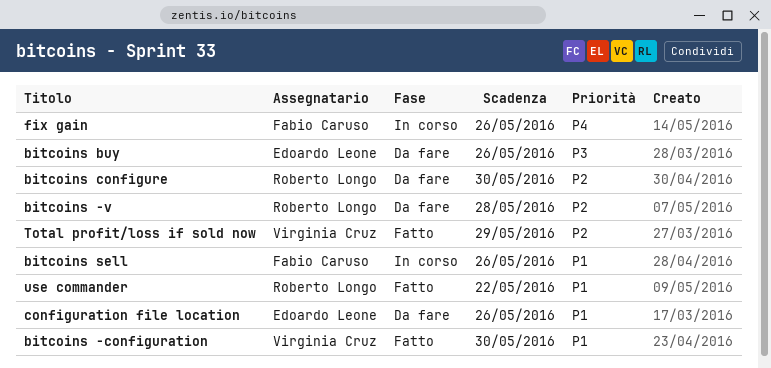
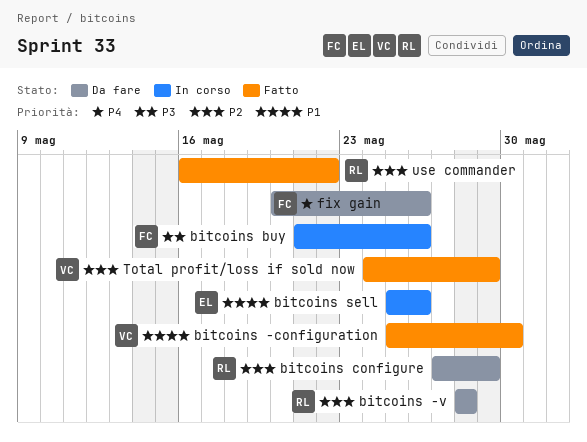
bitcoins buy, status: Da fare -> In corso
bitcoins buy, owner: Edoardo Leone -> Fabio Caruso
bitcoins configure, due: May 30 -> May 29
bitcoins sell, owner: Fabio Caruso -> Edoardo Leone
configuration file location: present -> none
fix gain, status: In corso -> Da fare
use commander, priority: P1 -> P2

